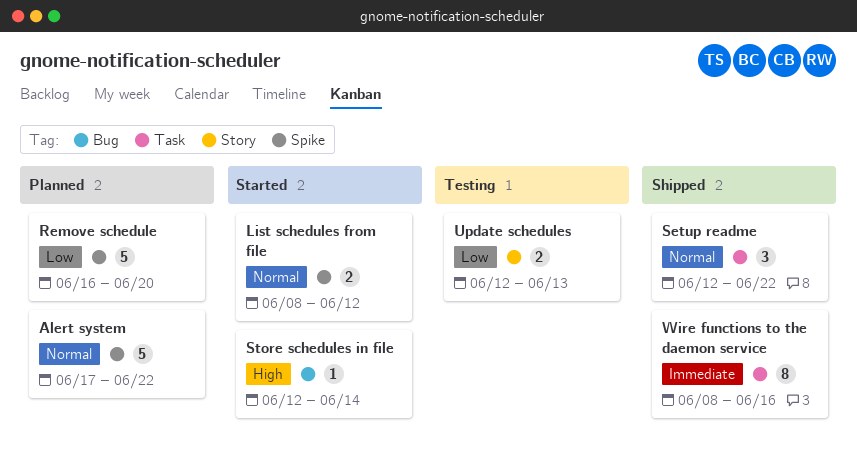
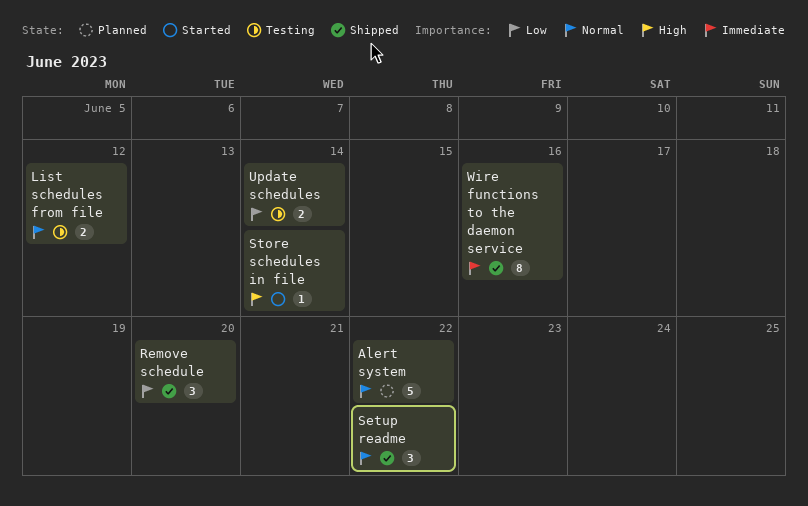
List schedules from file, status: Started -> Testing
Remove schedule, status: Planned -> Shipped
Remove schedule, estimate: 5 -> 3
Update schedules, due: Jun 13 -> Jun 14

